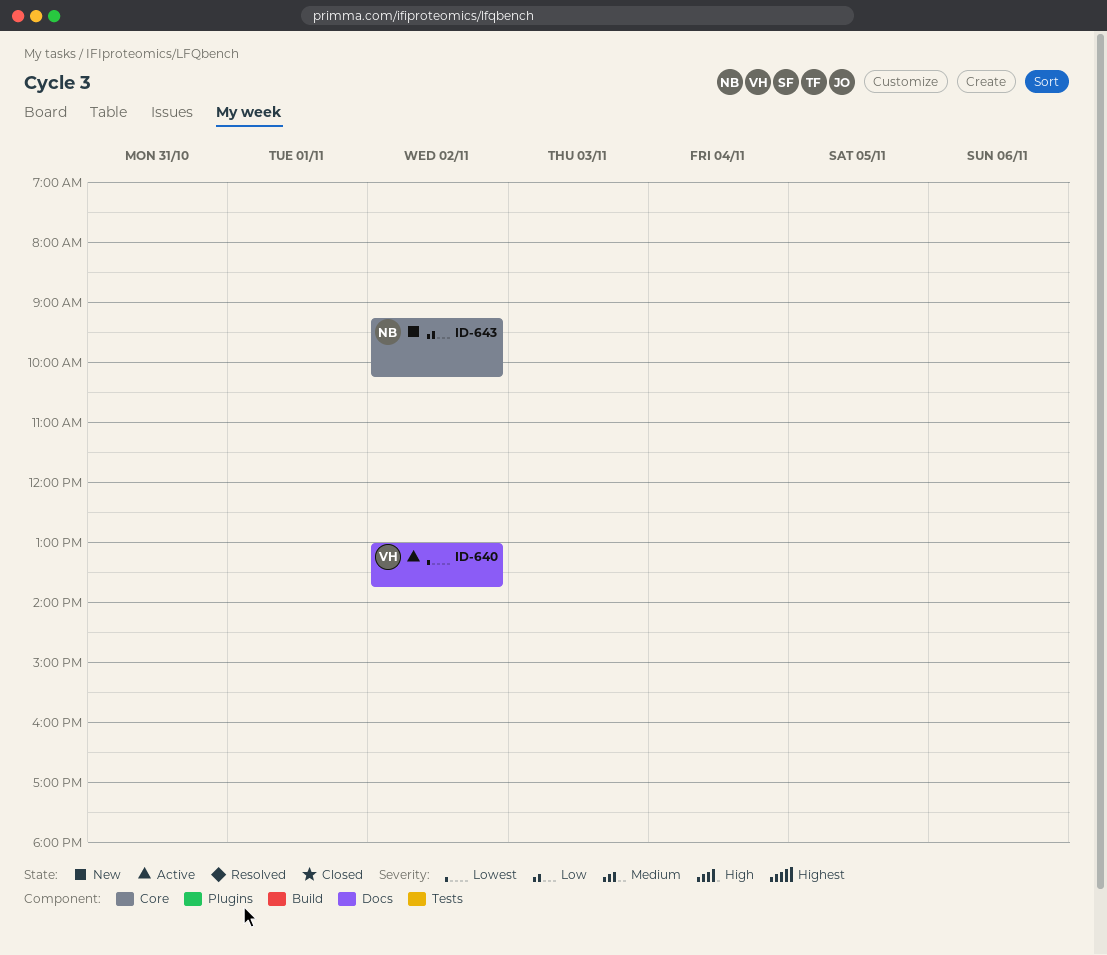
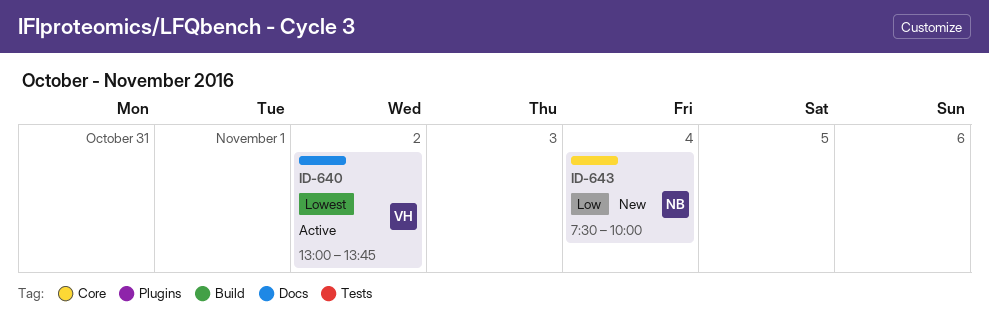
ID-643, day: Nov 2 -> Nov 4
ID-643, begins: 09:15 -> 07:30
ID-643, ends: 10:15 -> 10:00

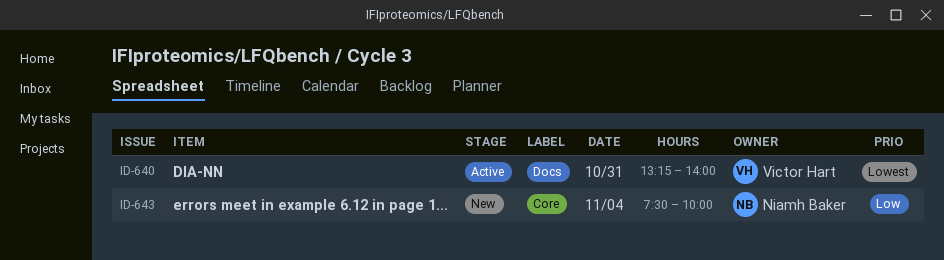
ID-640, day: Nov 2 -> Oct 31
ID-640, begins: 13:00 -> 13:15
ID-640, ends: 13:45 -> 14:00

